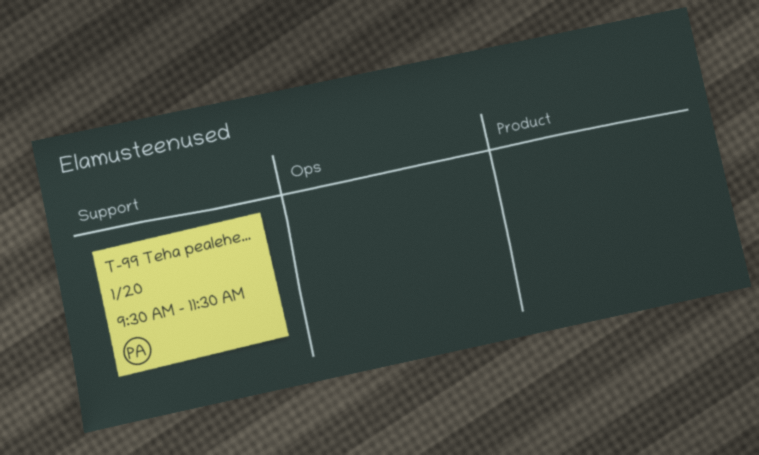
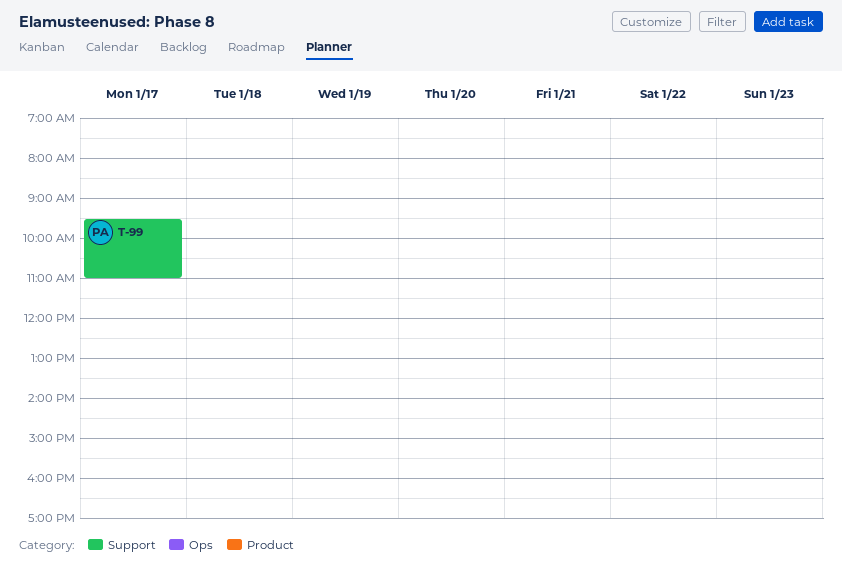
T-99, day: Jan 20 -> Jan 17
T-99, ends: 11:30 -> 11:00

